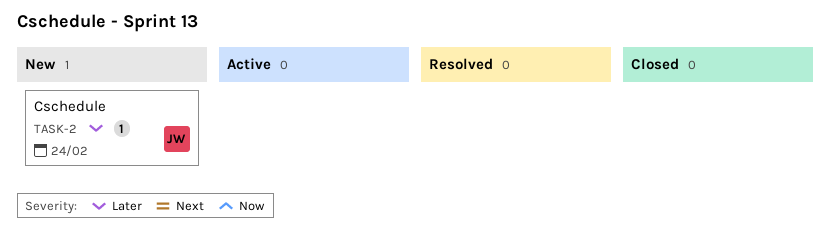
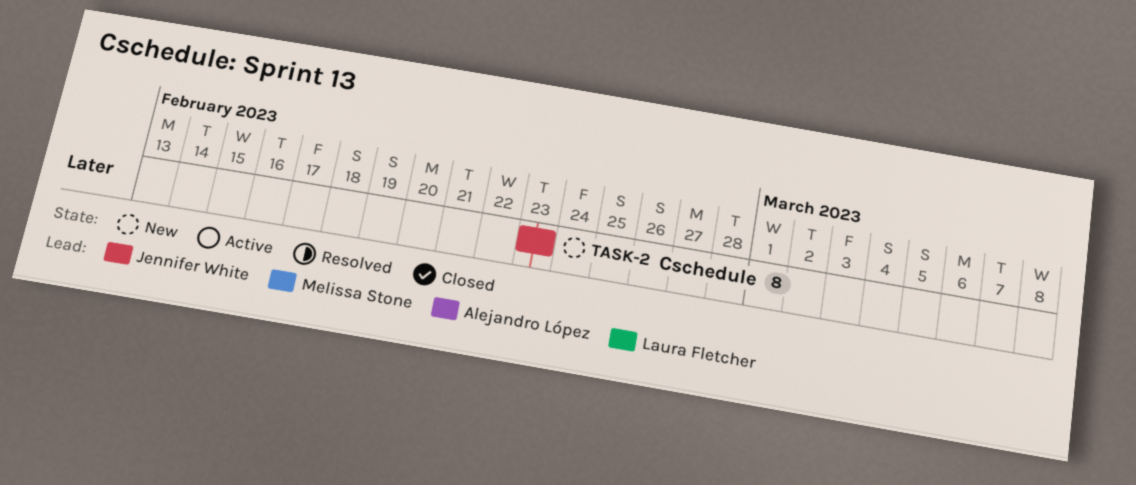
TASK-2, estimate: 1 -> 8
TASK-2, due: Feb 24 -> Feb 23

